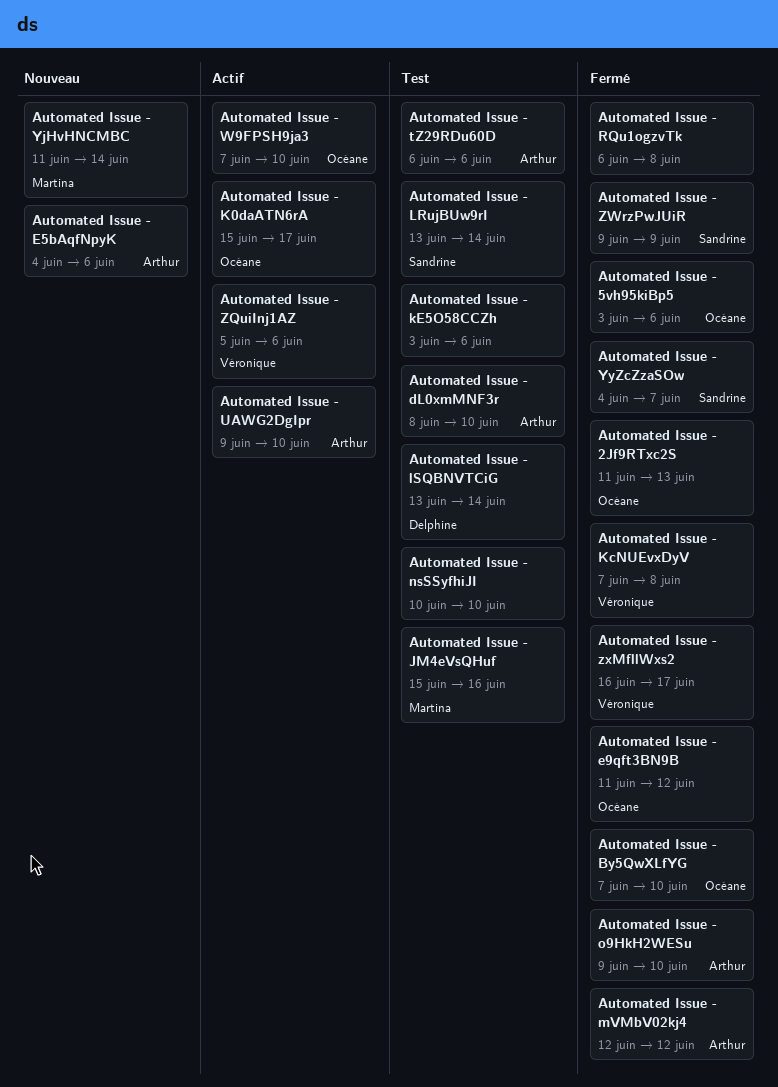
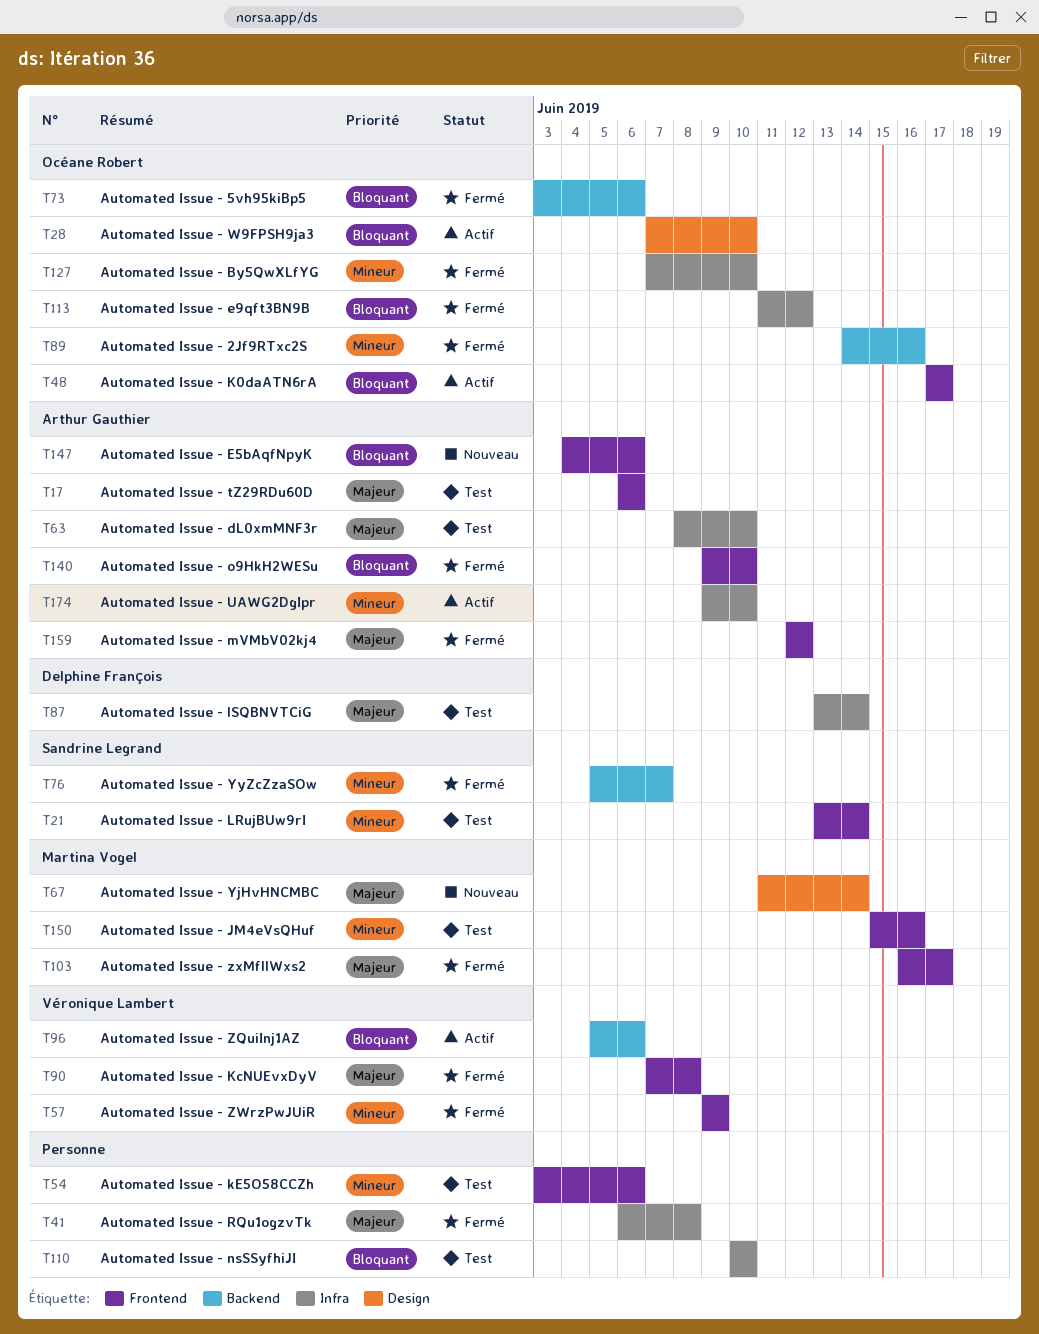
Automated Issue - 2Jf9RTxc2S, start: Jun 11 -> Jun 14
Automated Issue - 2Jf9RTxc2S, due: Jun 13 -> Jun 16
Automated Issue - K0daATN6rA, start: Jun 15 -> Jun 17
Automated Issue - YyZcZzaSOw, start: Jun 4 -> Jun 5
Automated Issue - ZWrzPwJUiR, owner: Sandrine Legrand -> Véronique Lambert
Automated Issue - zxMfllWxs2, owner: Véronique Lambert -> Martina Vogel

